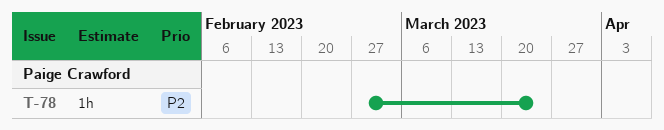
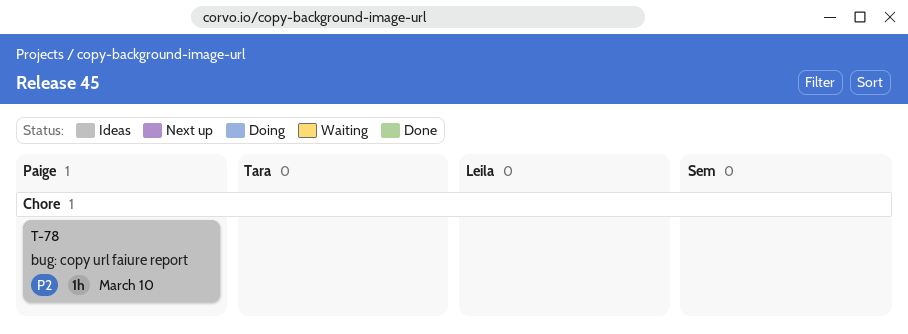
T-78, due: Mar 24 -> Mar 10

